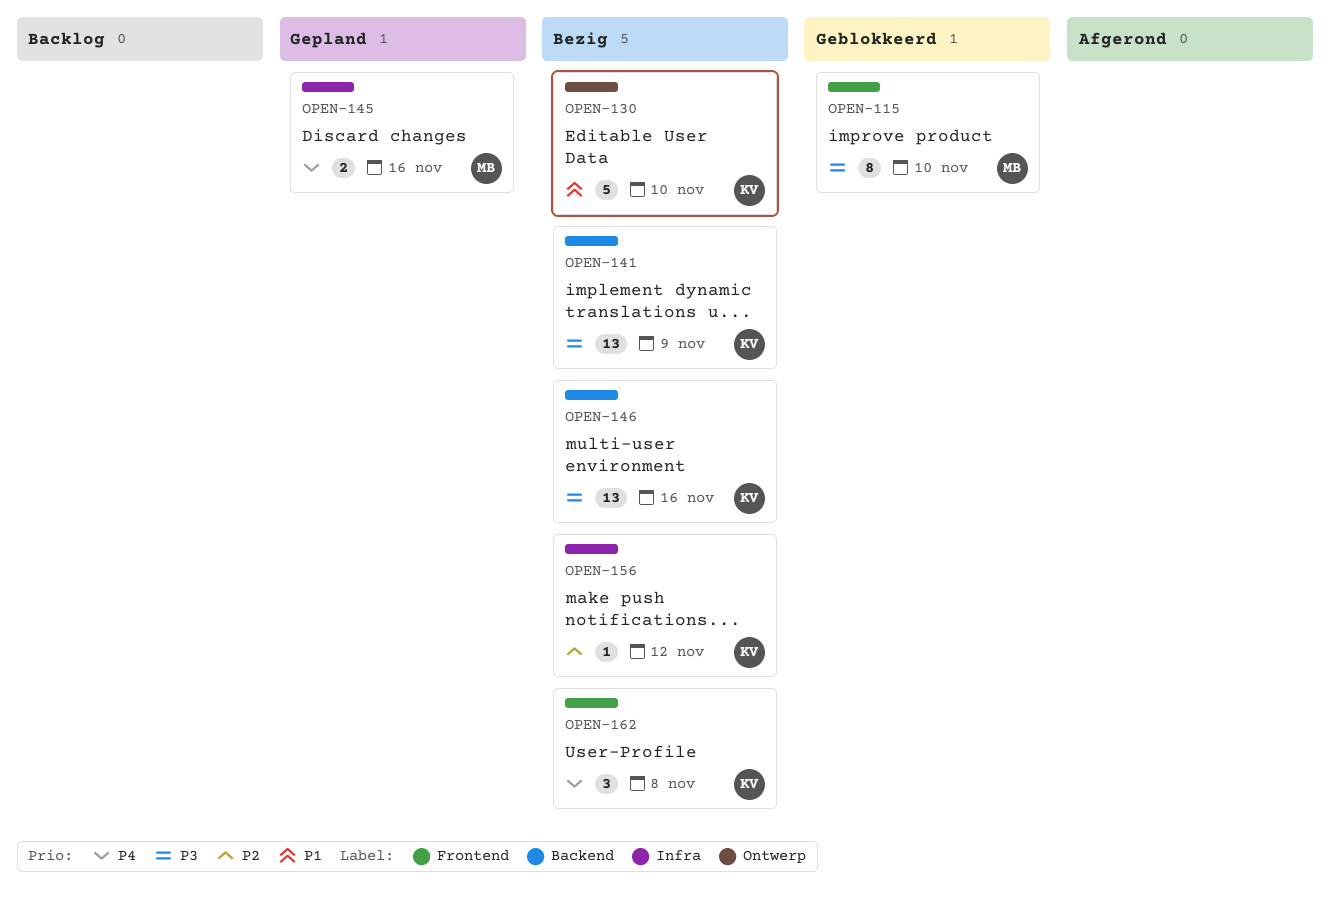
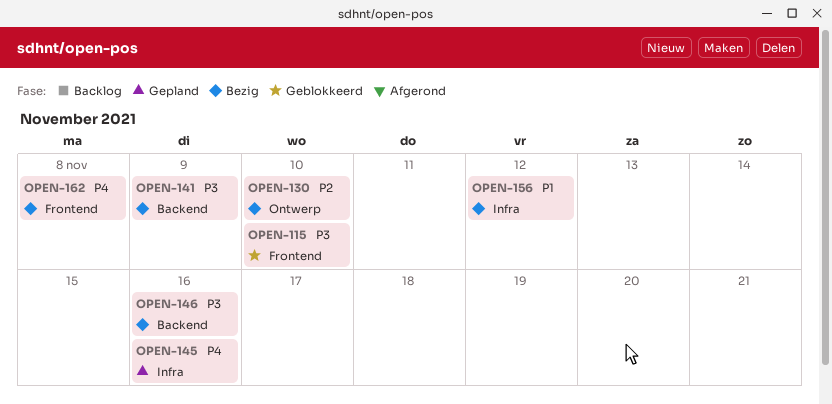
OPEN-130, priority: P1 -> P2
OPEN-156, priority: P2 -> P1

